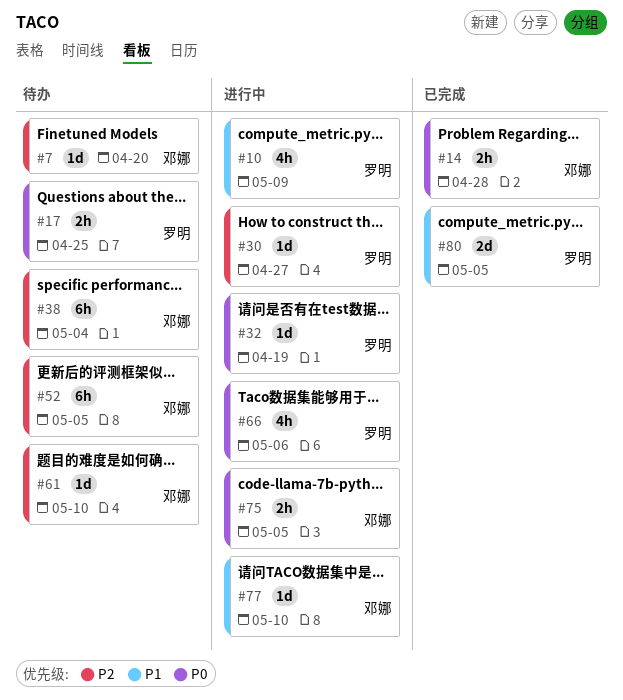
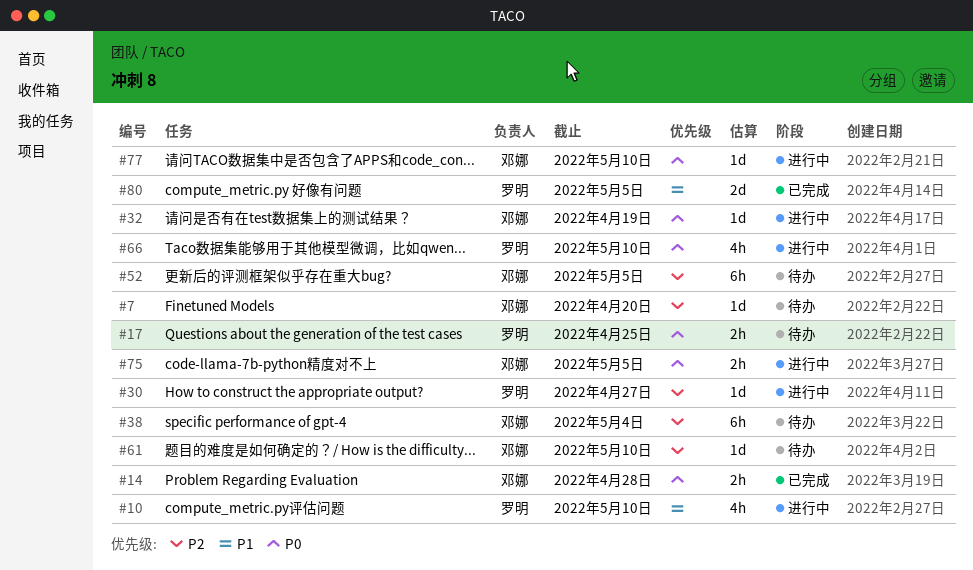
#10, due: May 9 -> May 10
#32, owner: 罗明 -> 邓娜
#66, due: May 6 -> May 10
#77, priority: P1 -> P0

